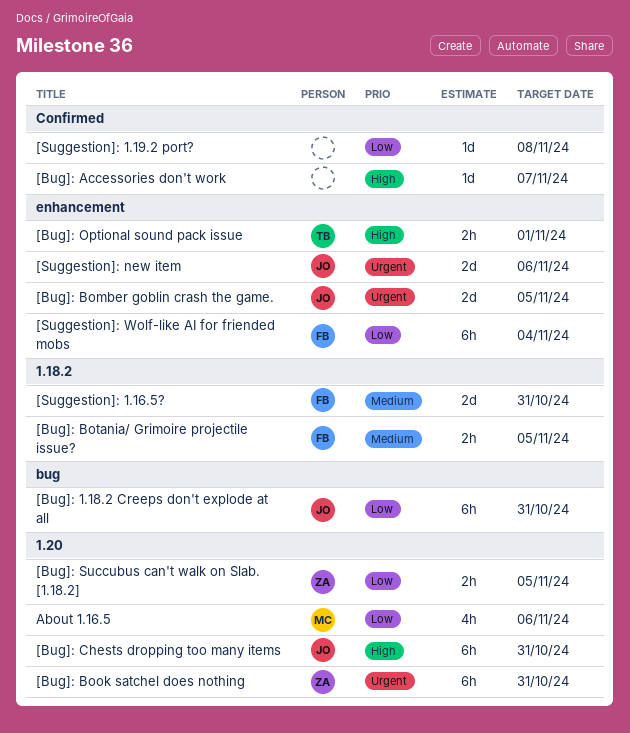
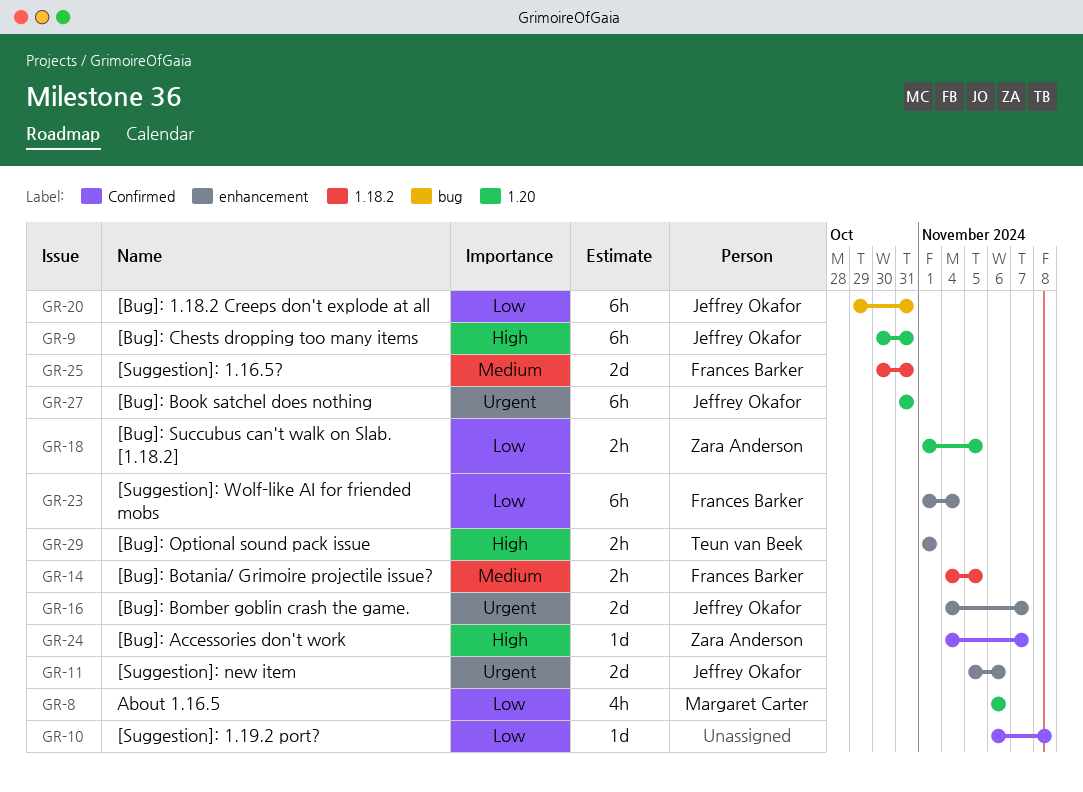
[Bug]: Accessories don't work, owner: none -> Zara Anderson
[Bug]: Bomber goblin crash the game., due: Nov 5 -> Nov 7
[Bug]: Book satchel does nothing, owner: Zara Anderson -> Jeffrey Okafor

